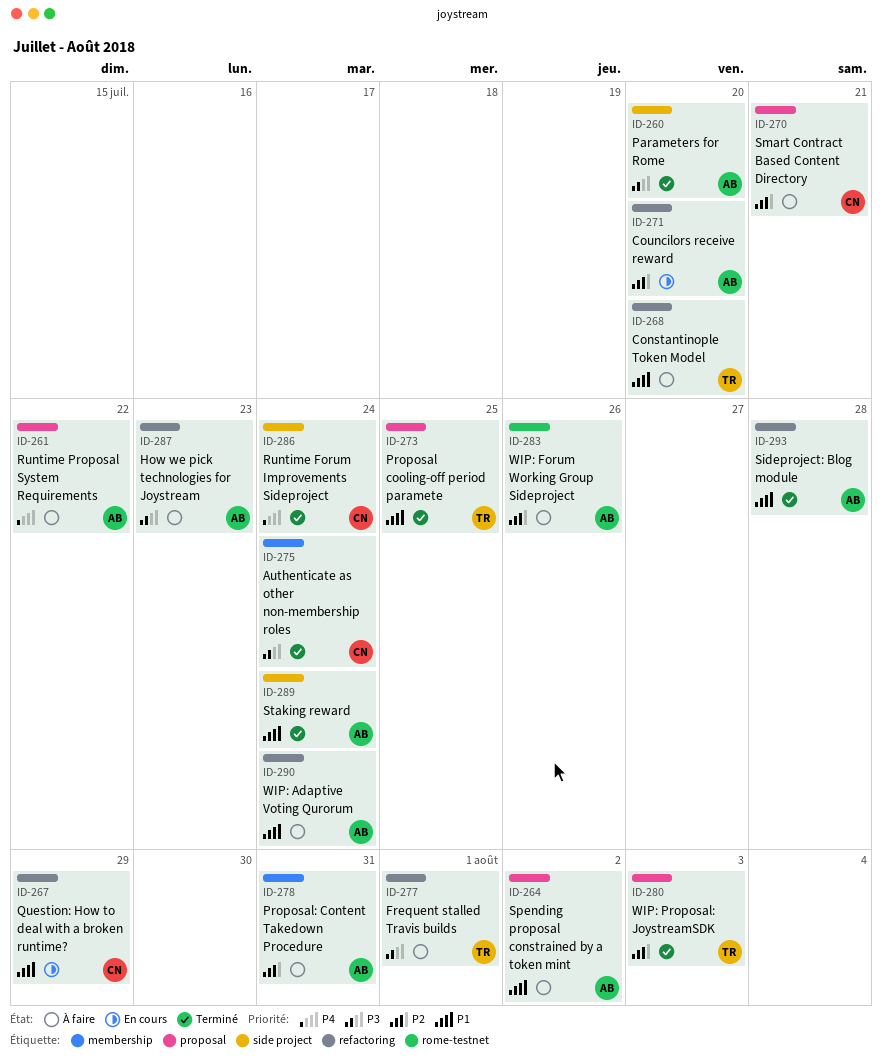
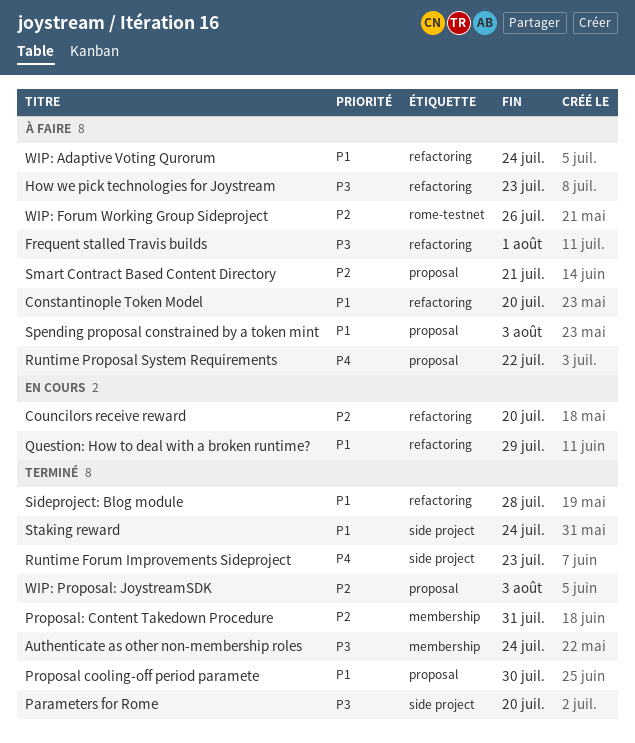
Proposal cooling-off period paramete, due: Jul 25 -> Jul 30
Proposal: Content Takedown Procedure, status: À faire -> Terminé
Runtime Forum Improvements Sideproject, due: Jul 24 -> Jul 23
Spending proposal constrained by a token mint, due: Aug 2 -> Aug 3

